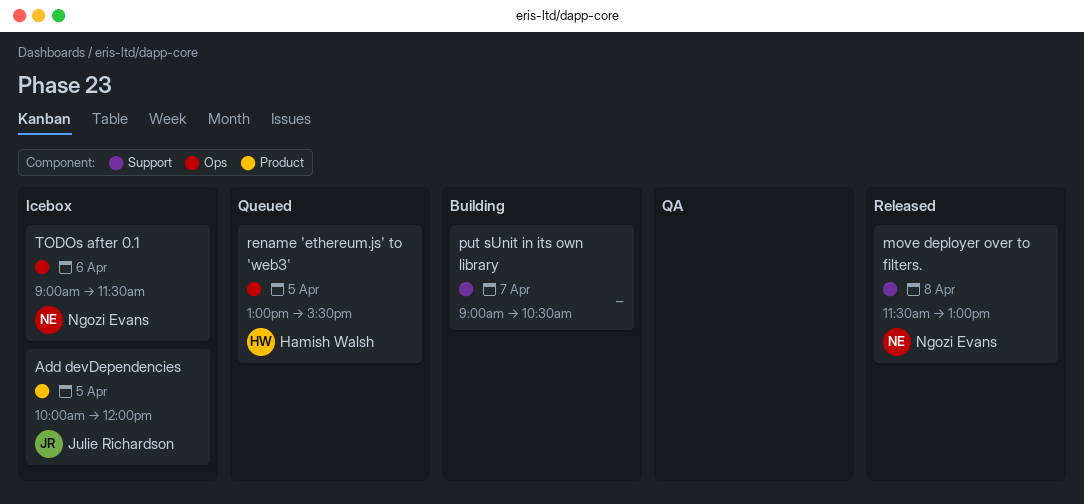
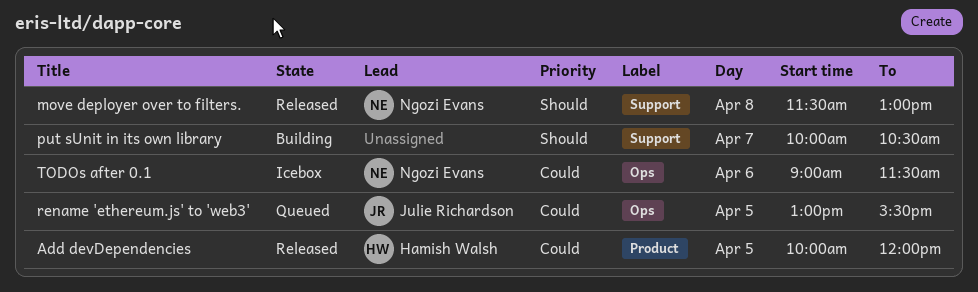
Add devDependencies, status: Icebox -> Released
Add devDependencies, owner: Julie Richardson -> Hamish Walsh
put sUnit in its own library, begins: 09:00 -> 10:00
rename 'ethereum.js' to 'web3', owner: Hamish Walsh -> Julie Richardson

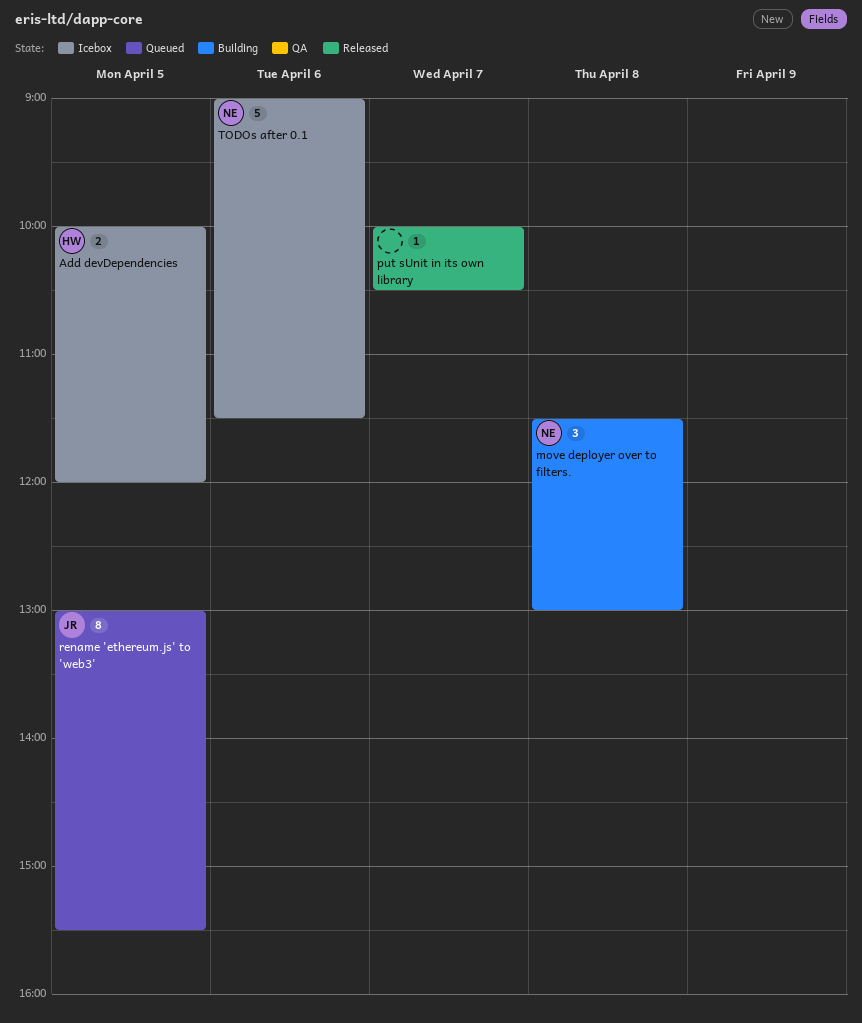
Add devDependencies, status: Released -> Icebox
move deployer over to filters., status: Released -> Building
put sUnit in its own library, status: Building -> Released

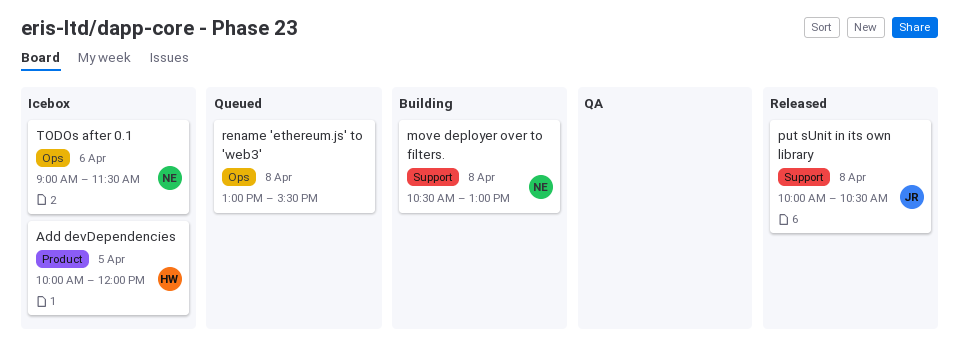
move deployer over to filters., begins: 11:30 -> 10:30
put sUnit in its own library, owner: none -> JR
put sUnit in its own library, day: Apr 7 -> Apr 8
rename 'ethereum.js' to 'web3', owner: JR -> none
rename 'ethereum.js' to 'web3', day: Apr 5 -> Apr 8

